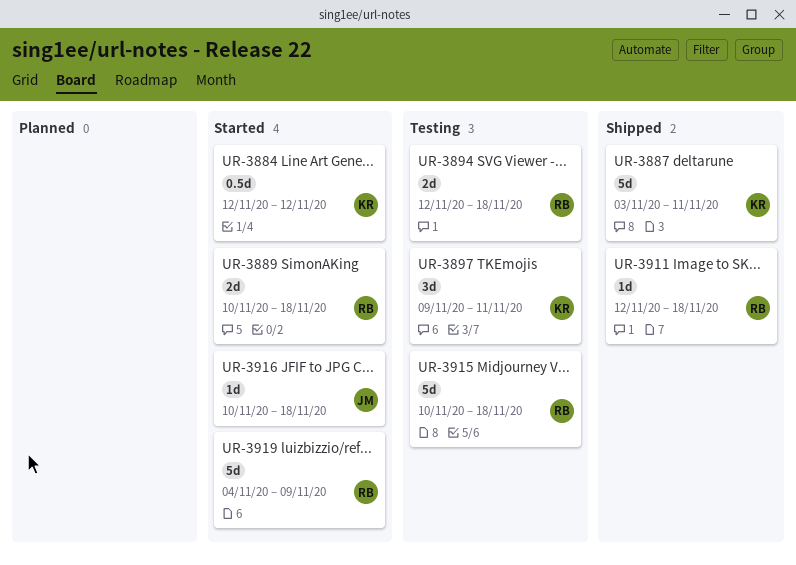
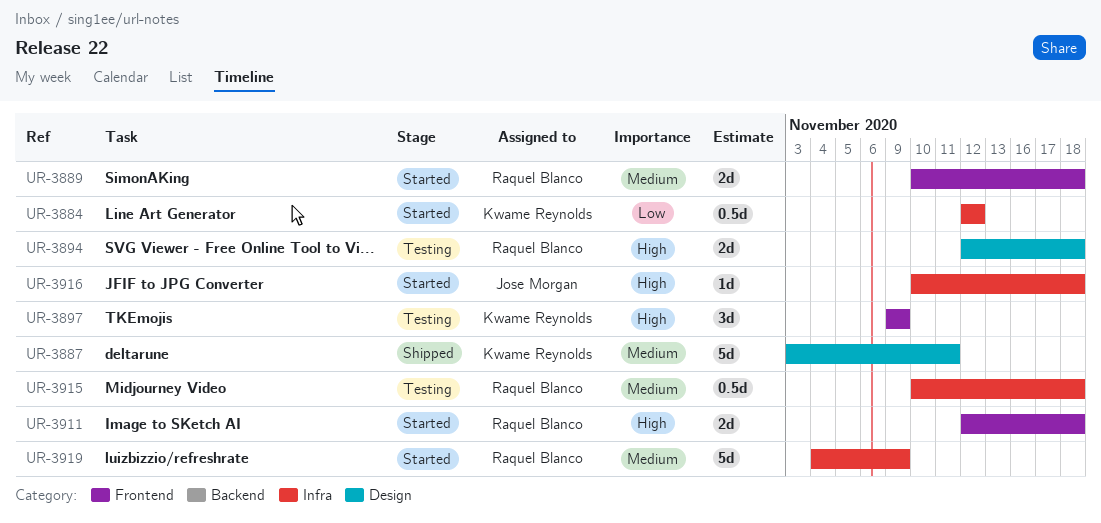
UR-3897, due: Nov 11 -> Nov 9
UR-3911, status: Shipped -> Started
UR-3911, estimate: 1d -> 2d
UR-3915, estimate: 5d -> 0.5d

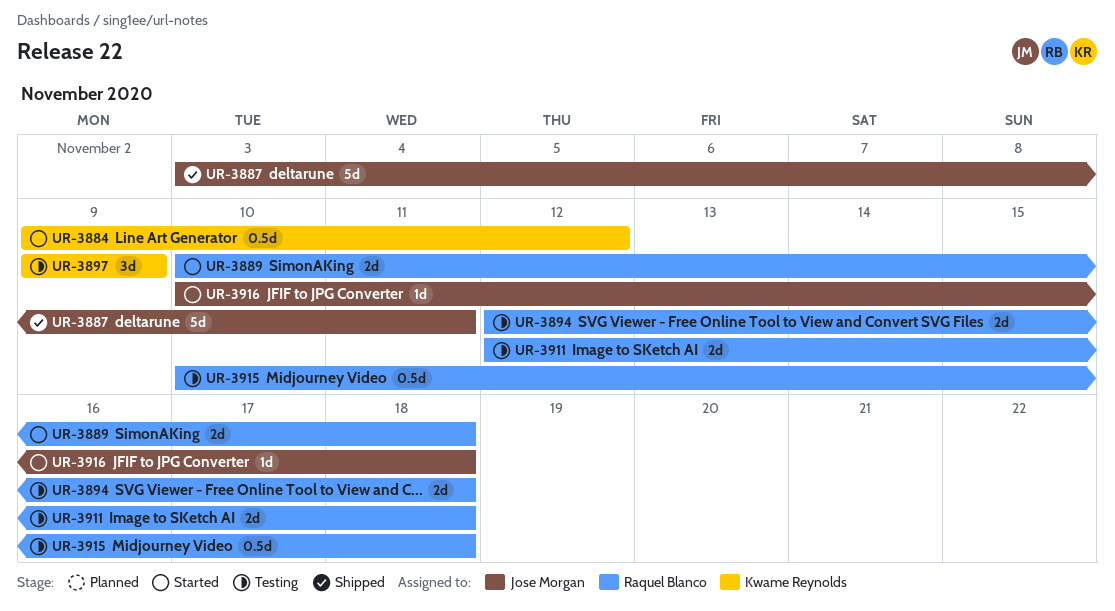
UR-3884, start: Nov 12 -> Nov 9
UR-3887, owner: Kwame Reynolds -> Jose Morgan
UR-3911, status: Started -> Testing
UR-3919: present -> none

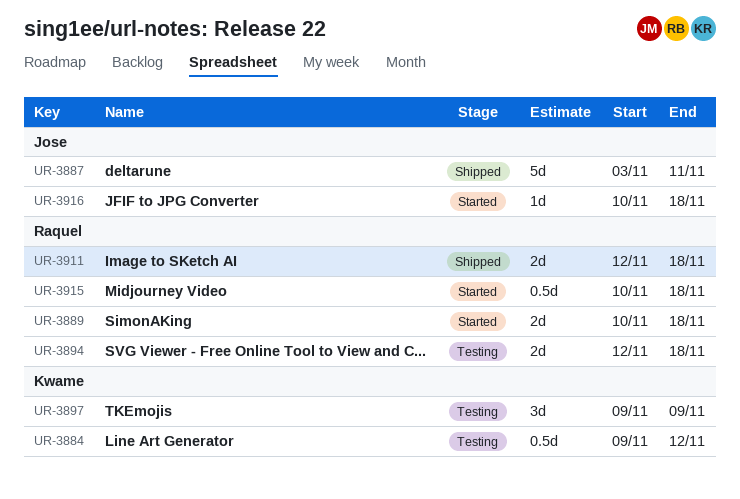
UR-3884, status: Started -> Testing
UR-3911, status: Testing -> Shipped
UR-3915, status: Testing -> Started

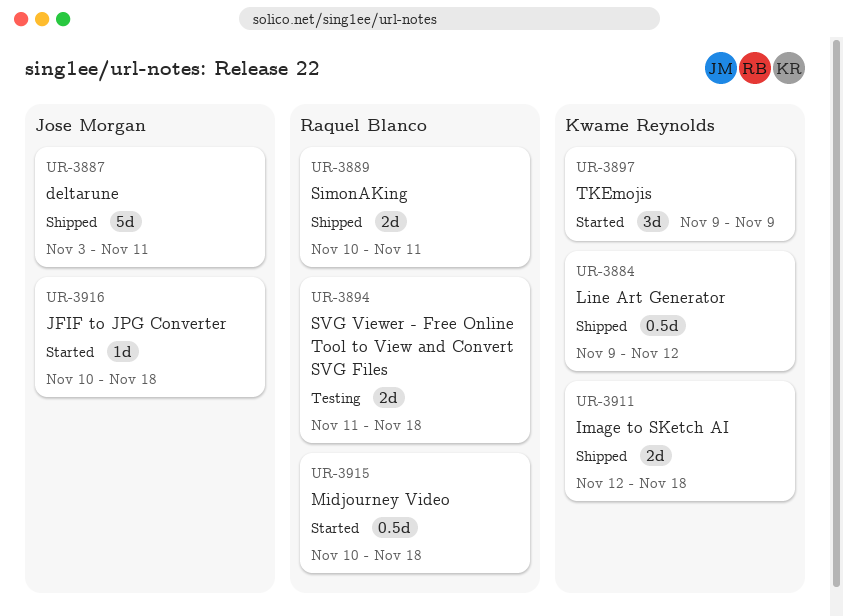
UR-3884, status: Testing -> Shipped
UR-3889, status: Started -> Shipped
UR-3889, due: Nov 18 -> Nov 11
UR-3894, start: Nov 12 -> Nov 11
UR-3897, status: Testing -> Started
UR-3911, owner: Raquel Blanco -> Kwame Reynolds

